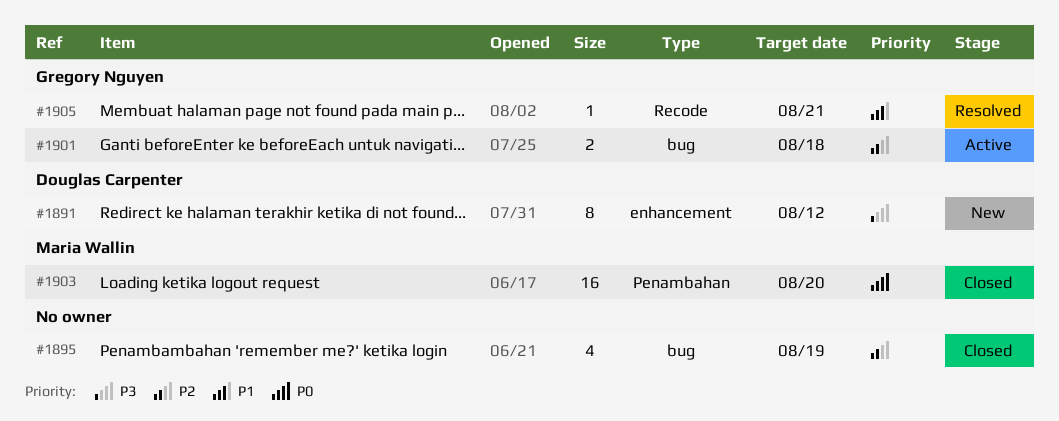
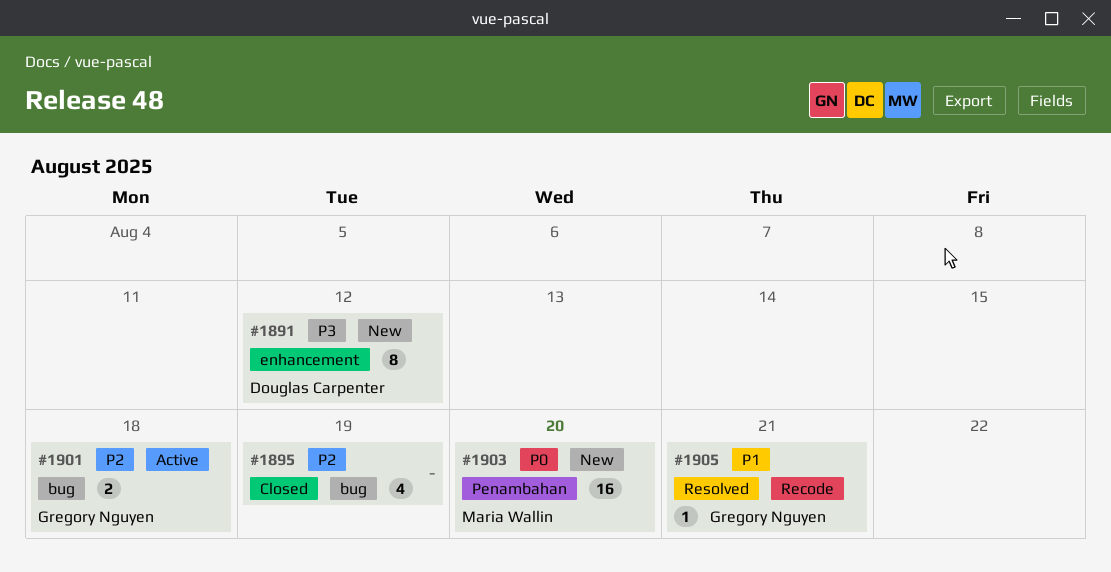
#1903, status: Closed -> New

